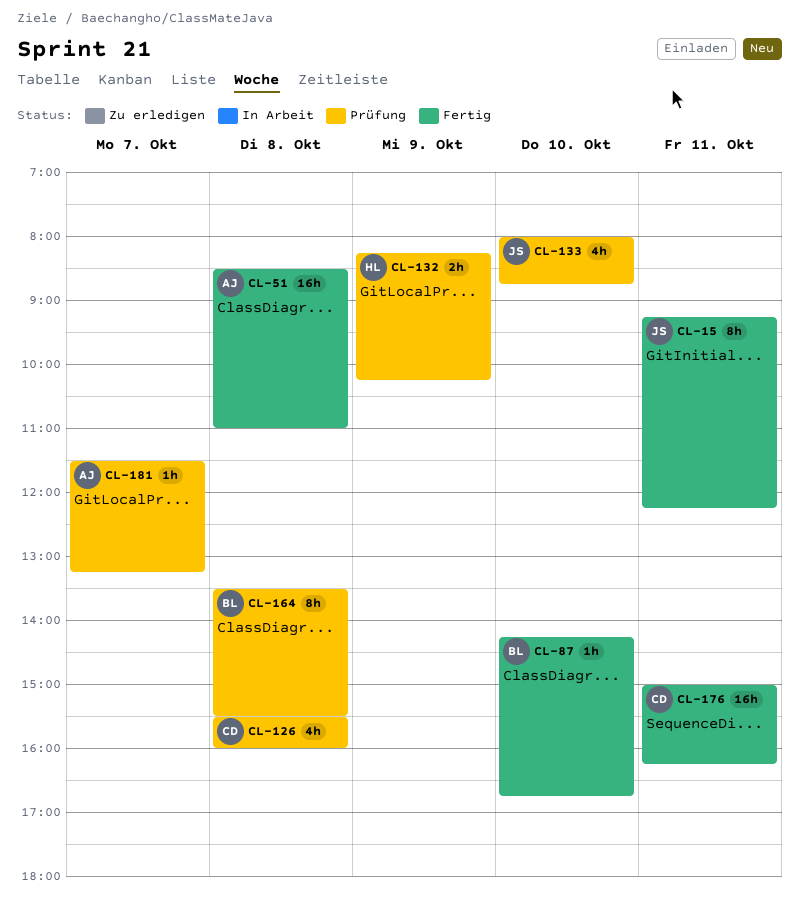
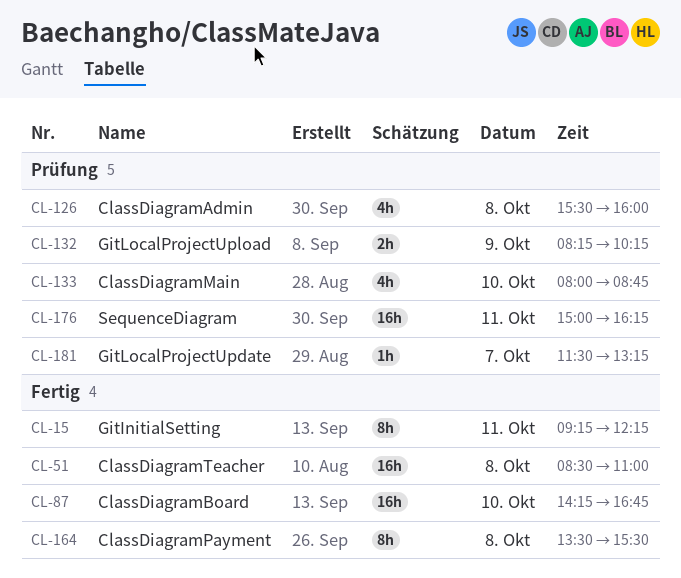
CL-87, estimate: 1h -> 16h
CL-164, status: Prüfung -> Fertig
CL-176, status: Fertig -> Prüfung

